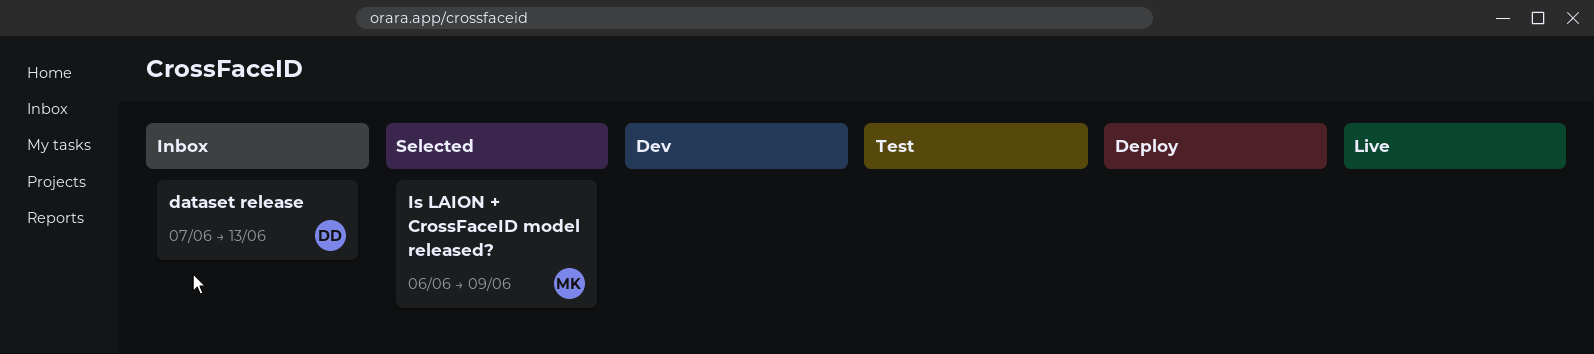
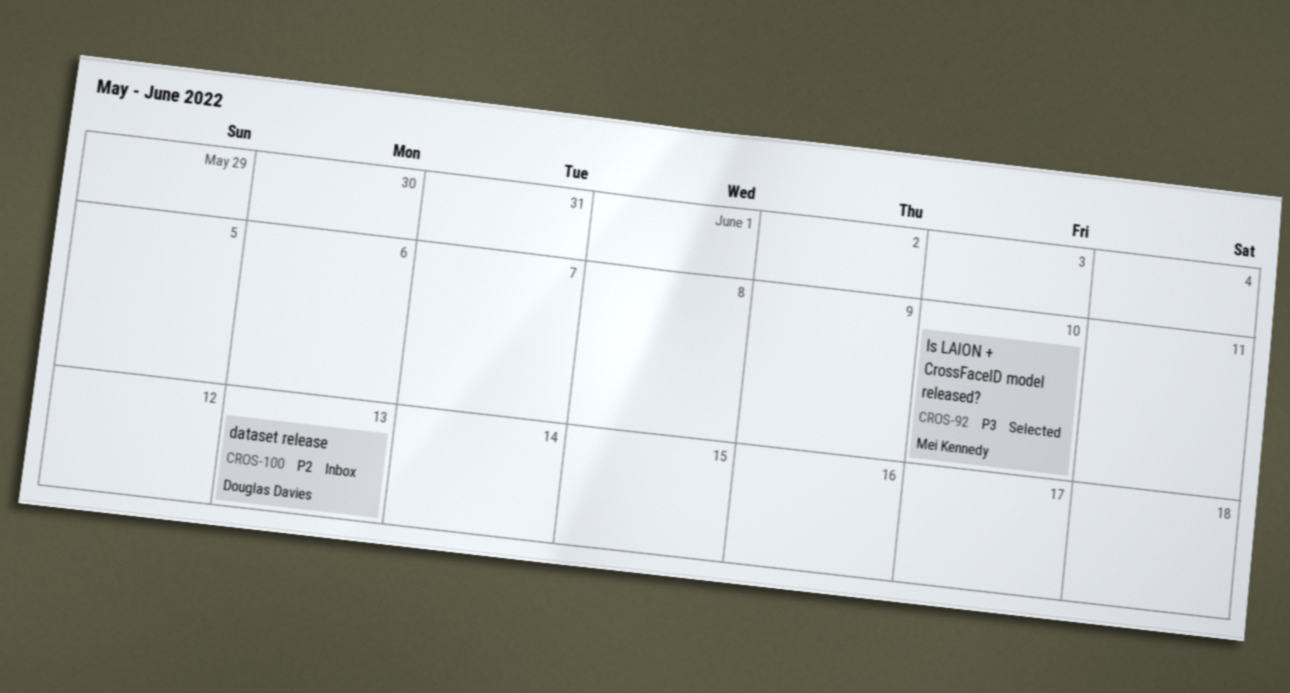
Is LAION + CrossFaceID model released?, due: Jun 9 -> Jun 10

